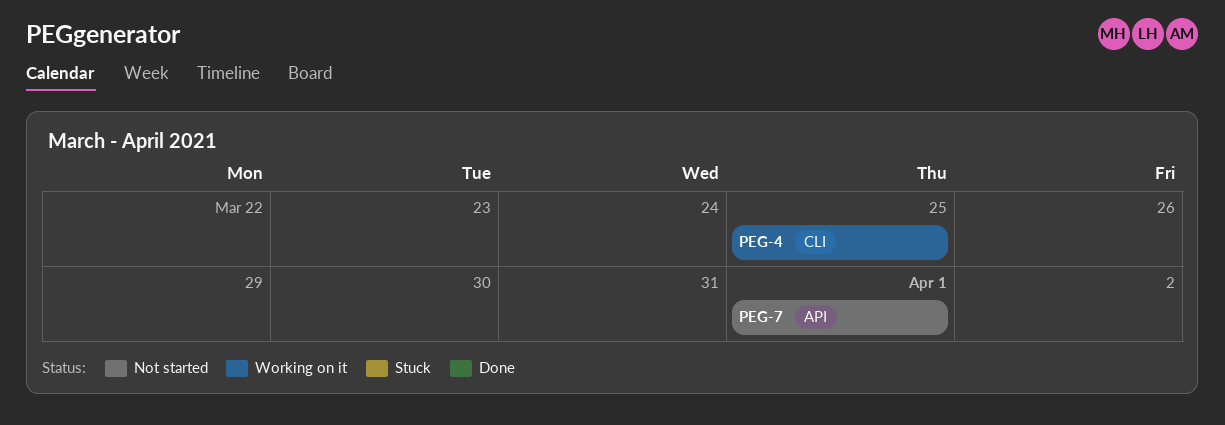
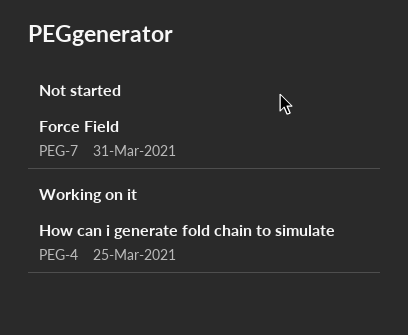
PEG-7, due: Apr 1 -> Mar 31

